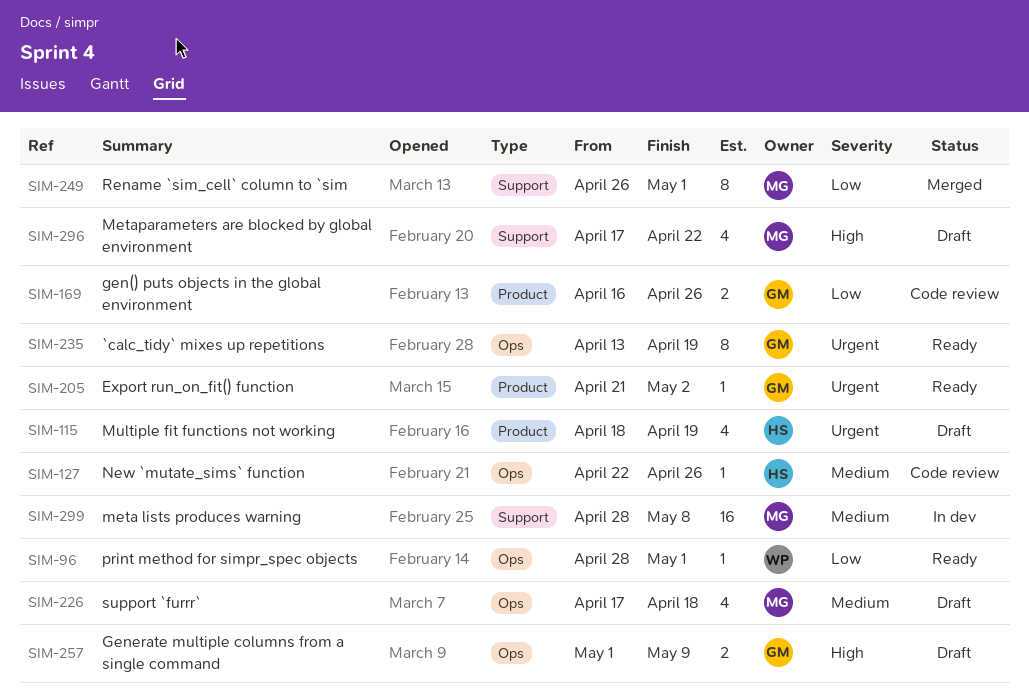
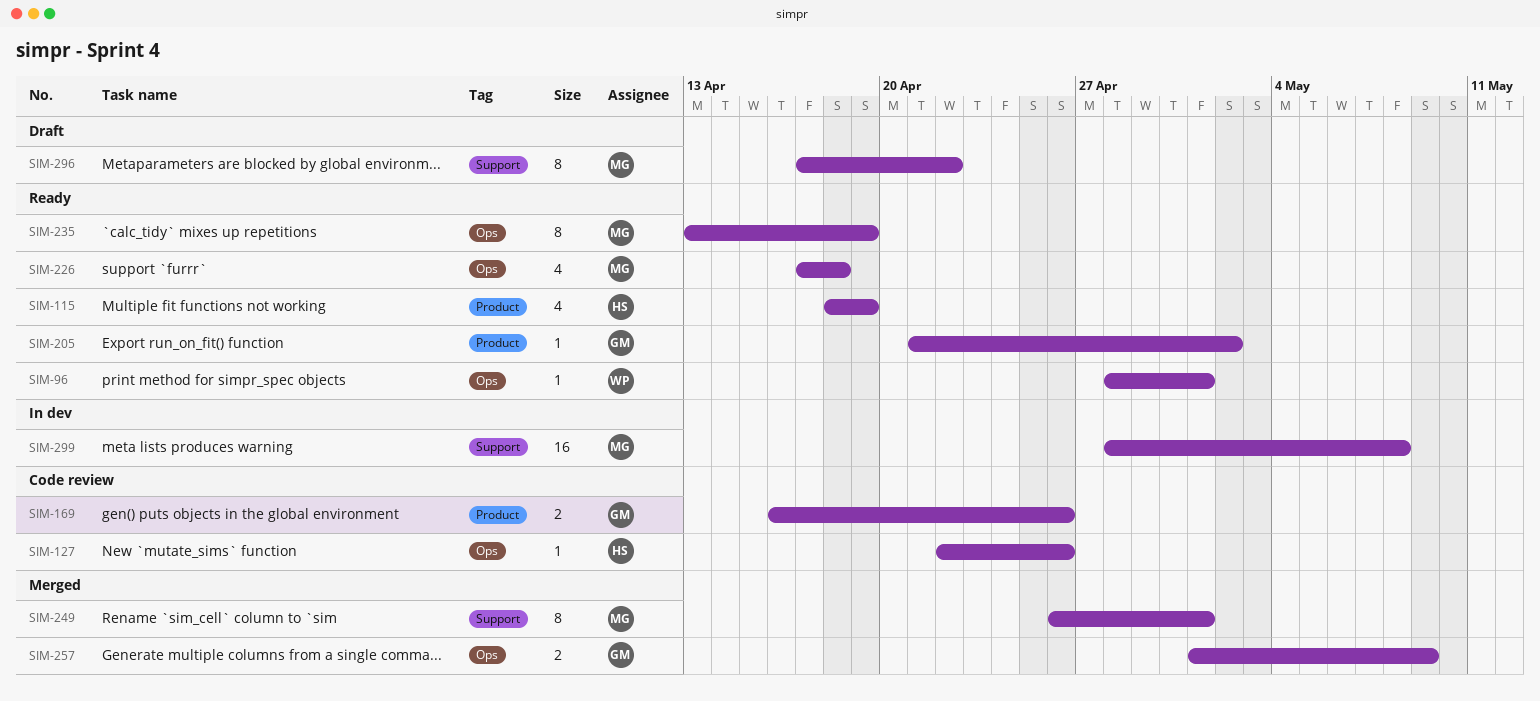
SIM-115, status: Draft -> Ready
SIM-226, status: Draft -> Ready
SIM-235, owner: GM -> MG
SIM-257, status: Draft -> Merged
SIM-296, estimate: 4 -> 8

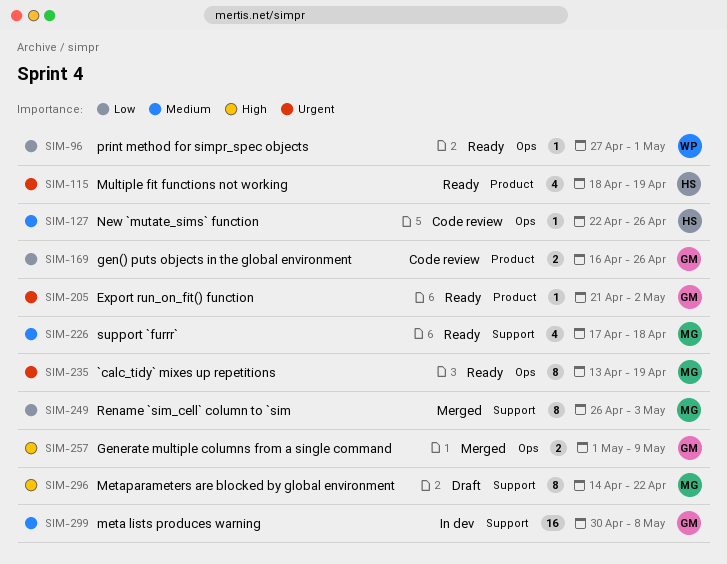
SIM-96, start: Apr 28 -> Apr 27
SIM-226, label: Ops -> Support
SIM-249, due: May 1 -> May 3
SIM-296, start: Apr 17 -> Apr 14
SIM-299, owner: MG -> GM
SIM-299, start: Apr 28 -> Apr 30

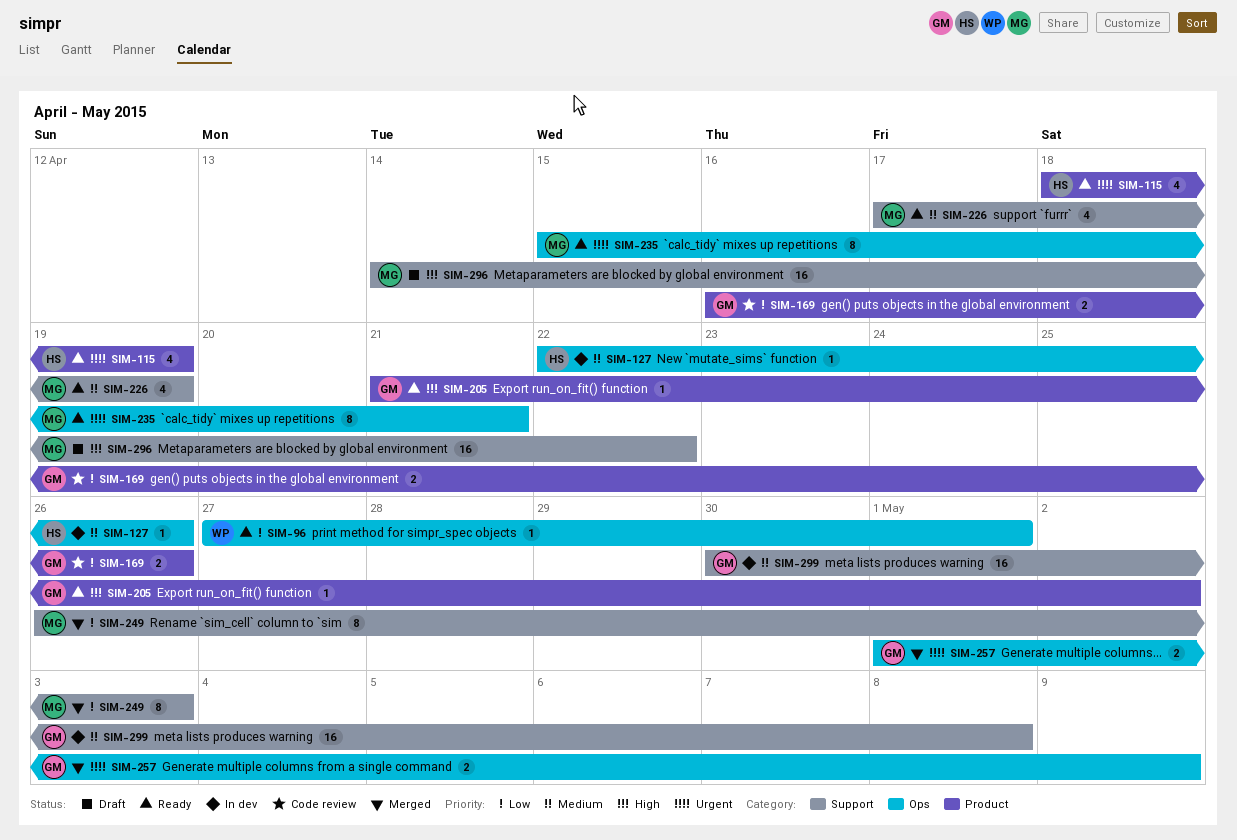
SIM-127, status: Code review -> In dev
SIM-205, priority: Urgent -> High
SIM-226, due: Apr 18 -> Apr 19
SIM-235, start: Apr 13 -> Apr 15
SIM-235, due: Apr 19 -> Apr 21
SIM-257, priority: High -> Urgent
SIM-296, estimate: 8 -> 16

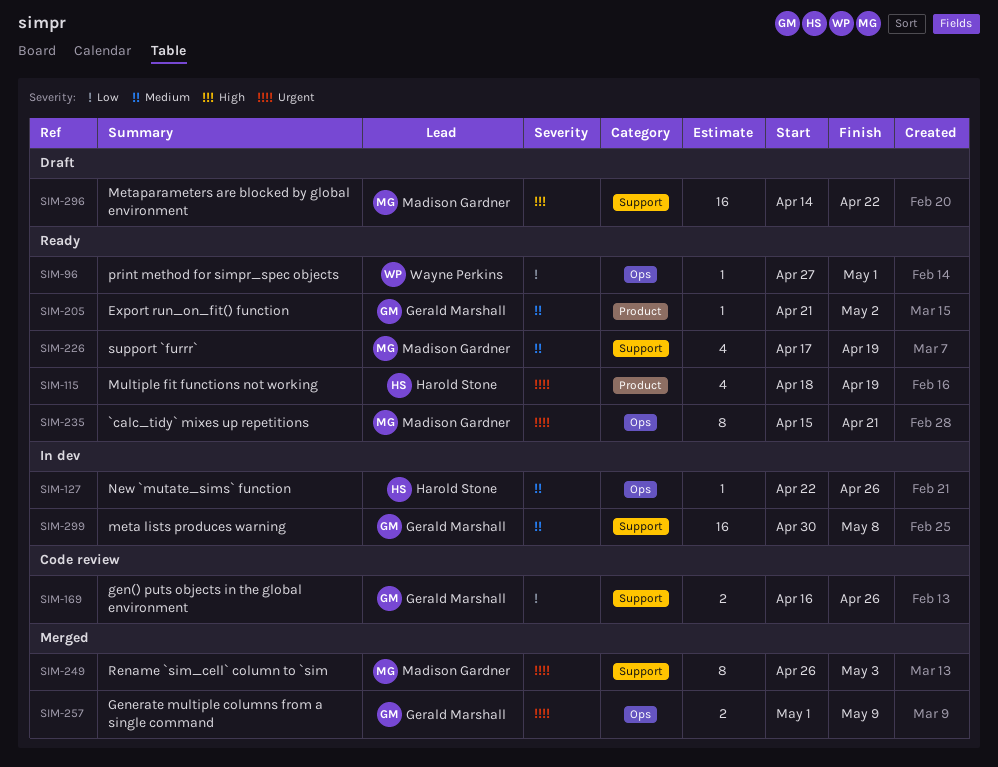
SIM-169, label: Product -> Support
SIM-205, priority: High -> Medium
SIM-249, priority: Low -> Urgent

